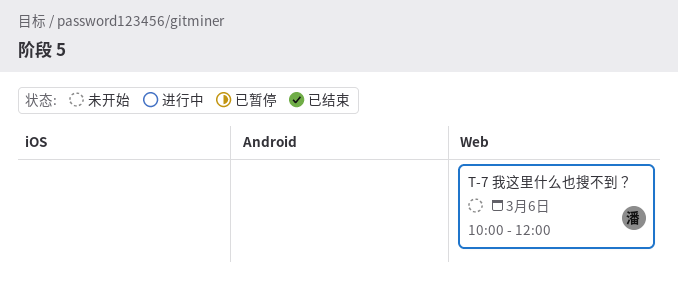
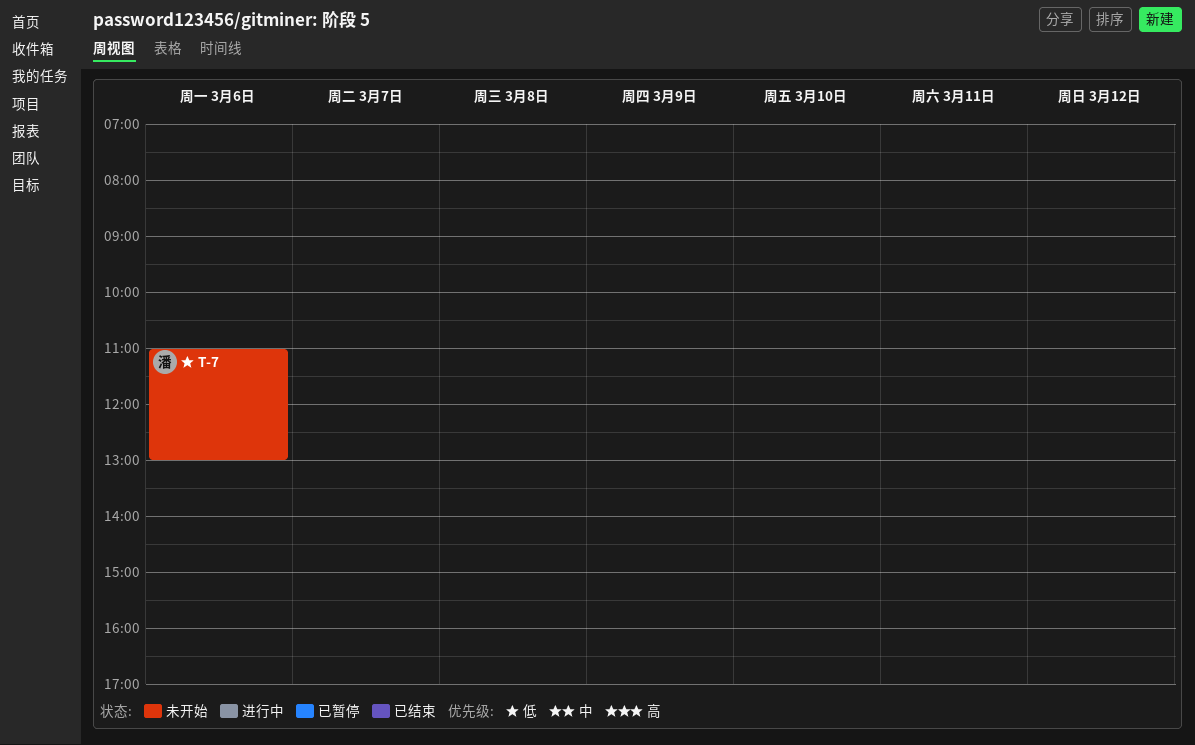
T-7, begins: 10:00 -> 11:00
T-7, ends: 12:00 -> 13:00

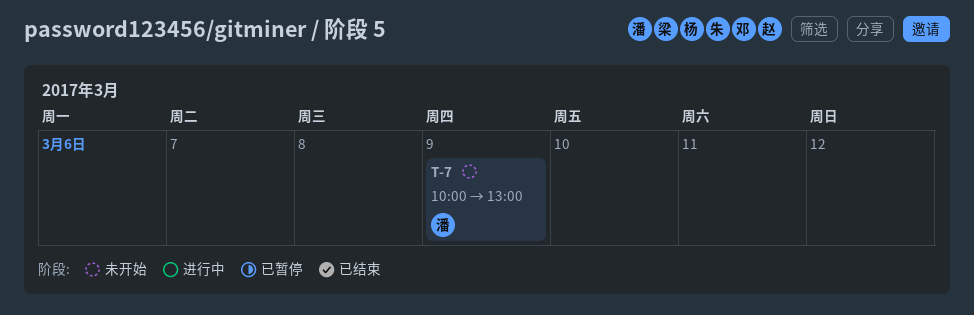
T-7, day: Mar 6 -> Mar 9
T-7, begins: 11:00 -> 10:00

